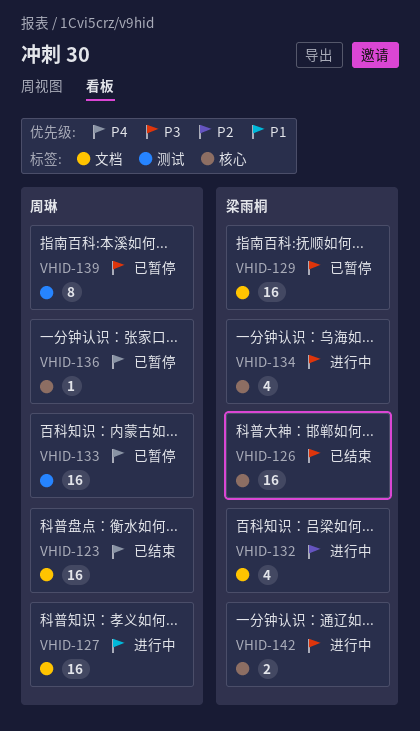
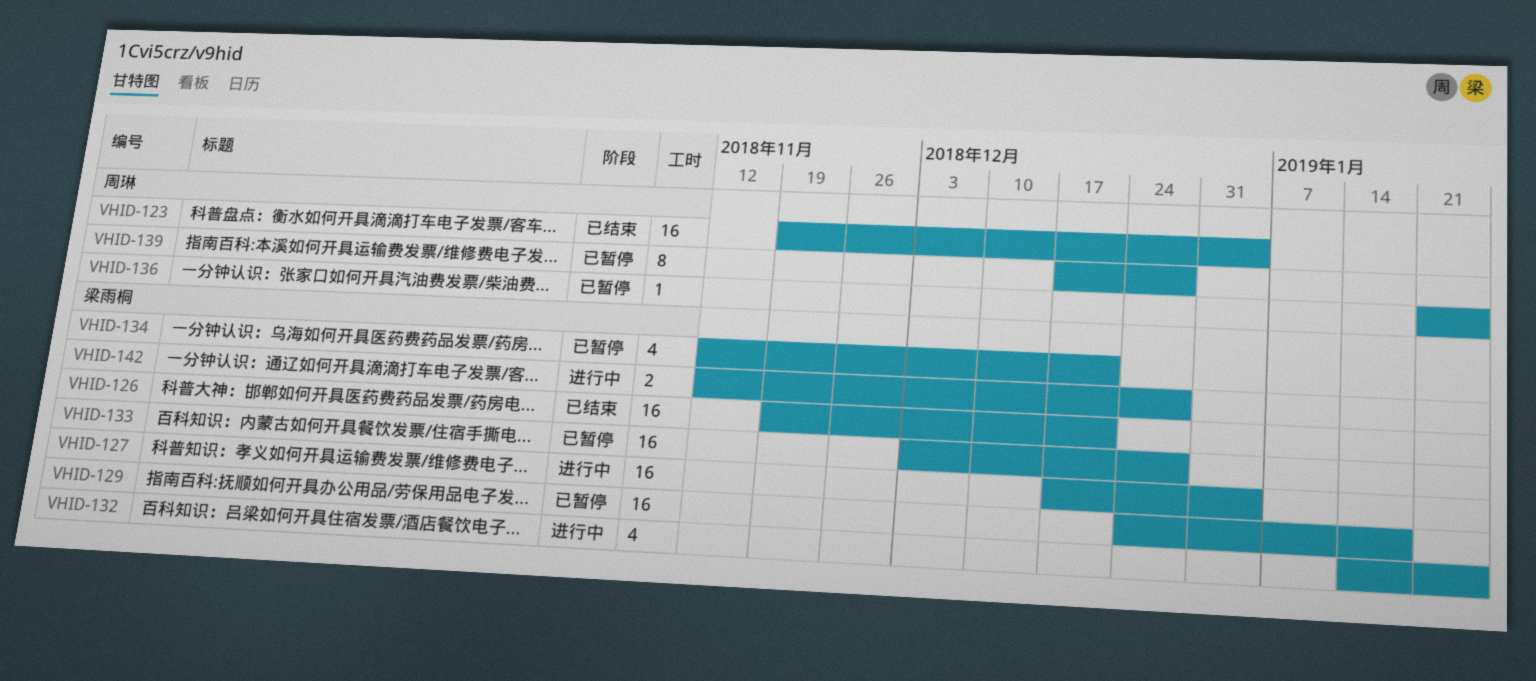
VHID-127, owner: 周琳 -> 梁雨桐
VHID-133, owner: 周琳 -> 梁雨桐
VHID-134, status: 进行中 -> 已暂停

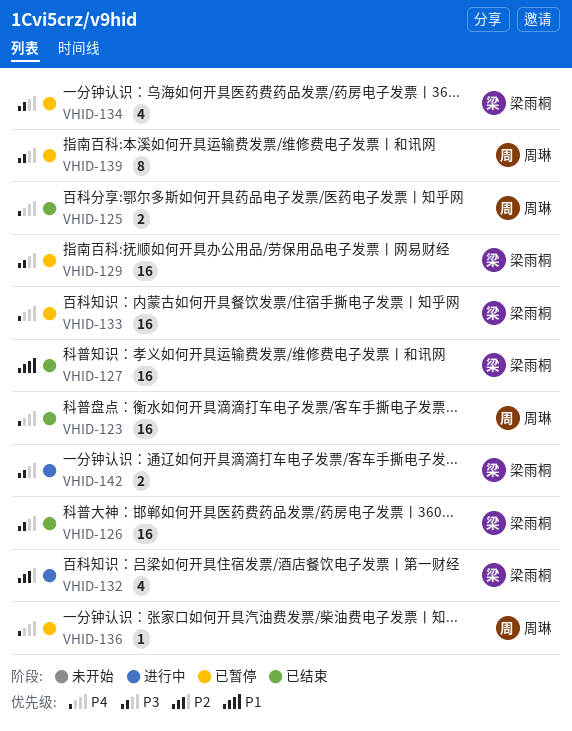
VHID-125: none -> present
VHID-127, status: 进行中 -> 已结束

